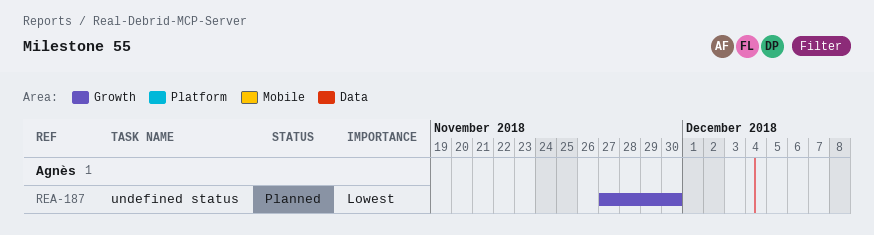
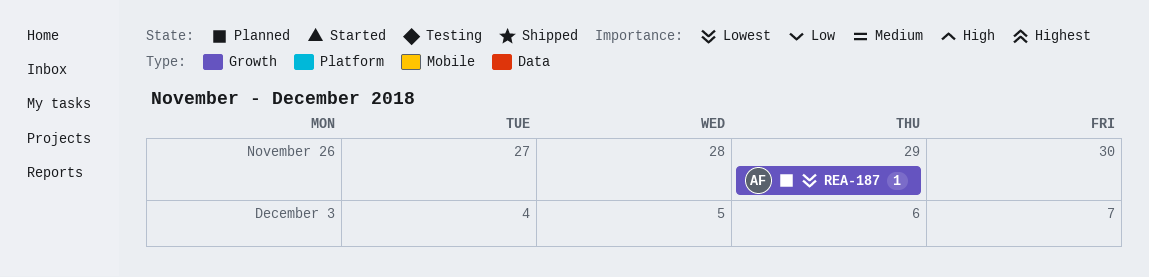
REA-187, start: Nov 27 -> Nov 29
REA-187, due: Nov 30 -> Nov 29

